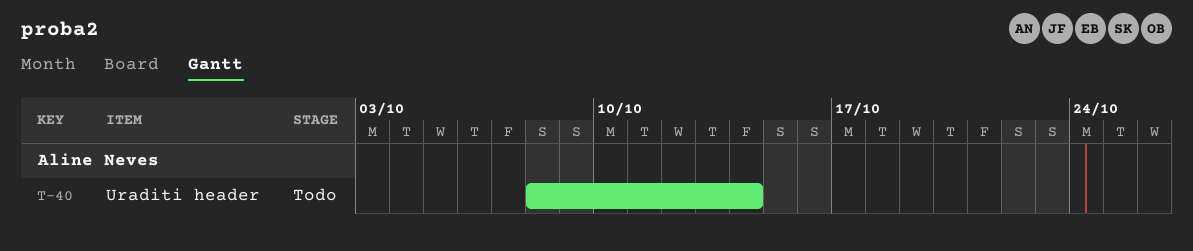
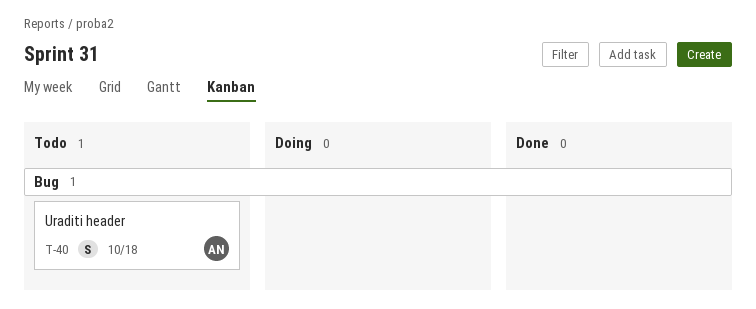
T-40, due: Oct 14 -> Oct 18

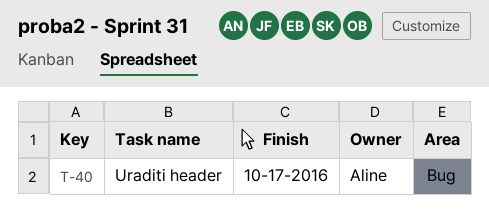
T-40, due: Oct 18 -> Oct 17

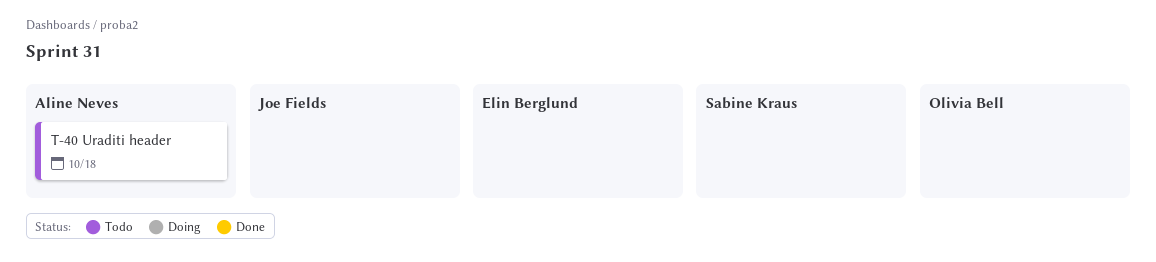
T-40, due: Oct 17 -> Oct 18

